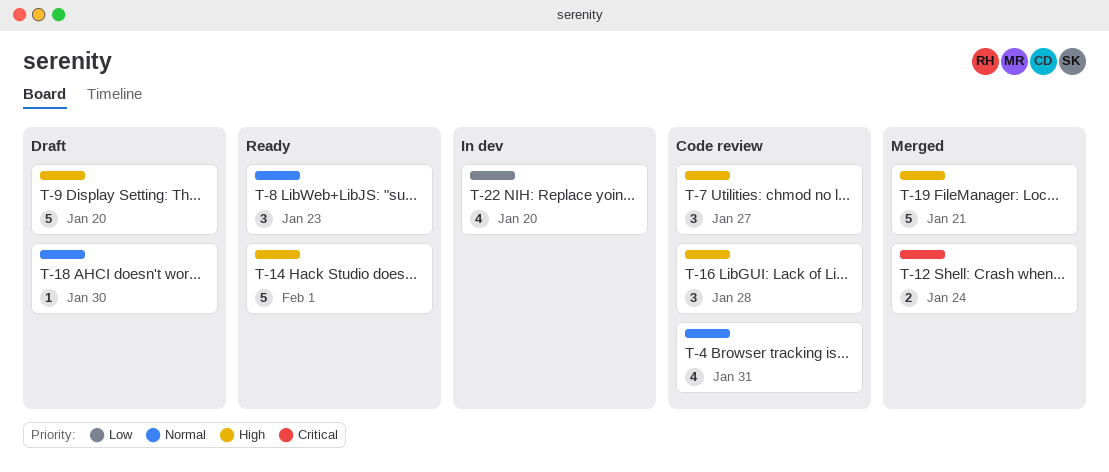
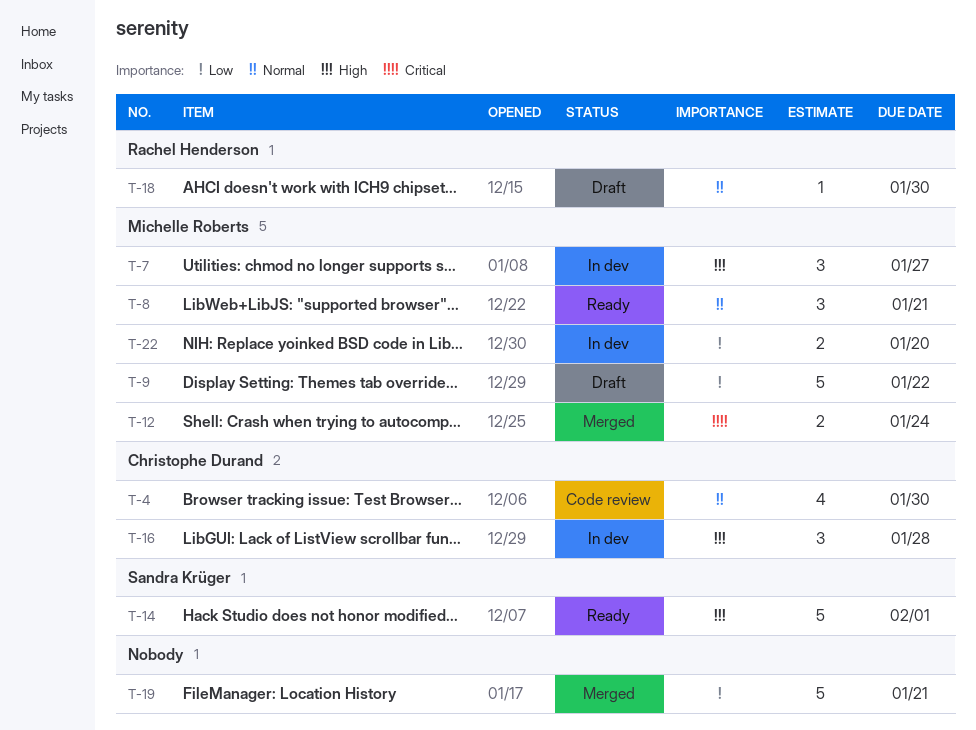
T-4, due: Jan 31 -> Jan 30
T-7, status: Code review -> In dev
T-8, due: Jan 23 -> Jan 21
T-9, priority: High -> Low
T-9, due: Jan 20 -> Jan 22
T-16, status: Code review -> In dev
T-19, priority: High -> Low
T-22, estimate: 4 -> 2

